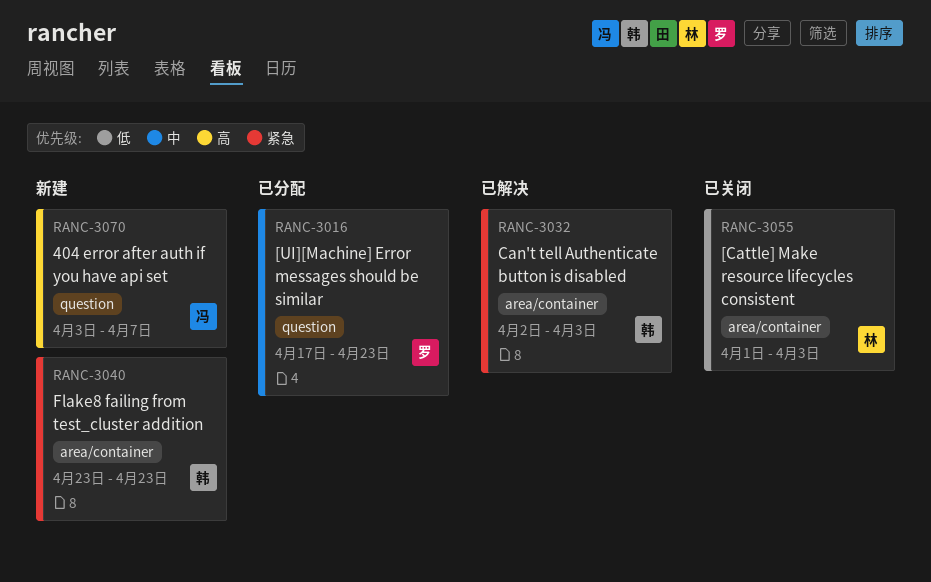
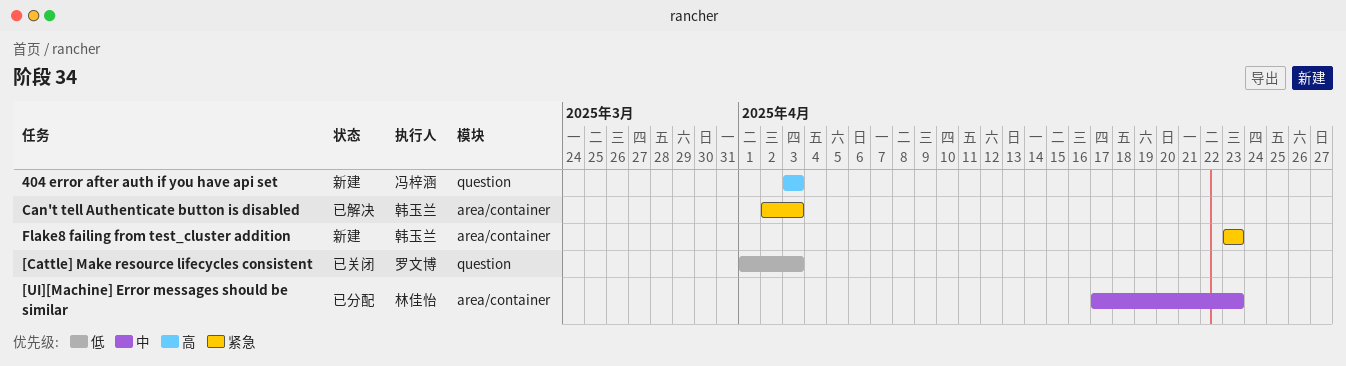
404 error after auth if you have api set, due: Apr 7 -> Apr 3
[Cattle] Make resource lifecycles consistent, owner: 林佳怡 -> 罗文博
[Cattle] Make resource lifecycles consistent, label: area/container -> question
[UI][Machine] Error messages should be similar, owner: 罗文博 -> 林佳怡
[UI][Machine] Error messages should be similar, label: question -> area/container

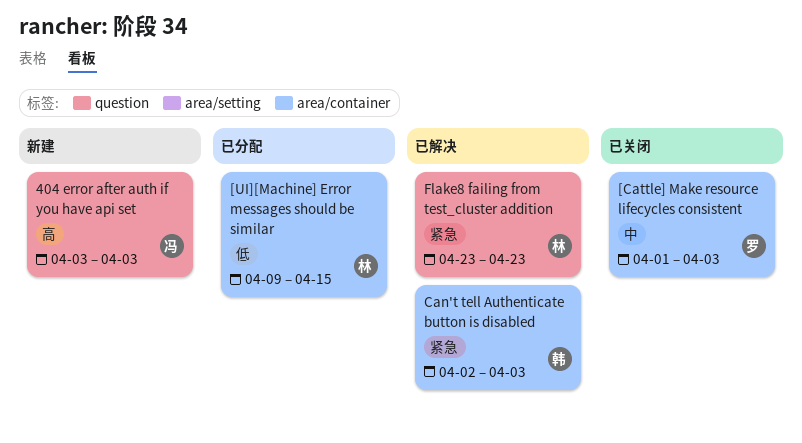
[Cattle] Make resource lifecycles consistent, priority: 低 -> 中
[Cattle] Make resource lifecycles consistent, label: question -> area/container
[UI][Machine] Error messages should be similar, priority: 中 -> 低
[UI][Machine] Error messages should be similar, start: Apr 17 -> Apr 9
[UI][Machine] Error messages should be similar, due: Apr 23 -> Apr 15
Flake8 failing from test_cluster addition, status: 新建 -> 已解决
Flake8 failing from test_cluster addition, owner: 韩玉兰 -> 林佳怡
Flake8 failing from test_cluster addition, label: area/container -> question

